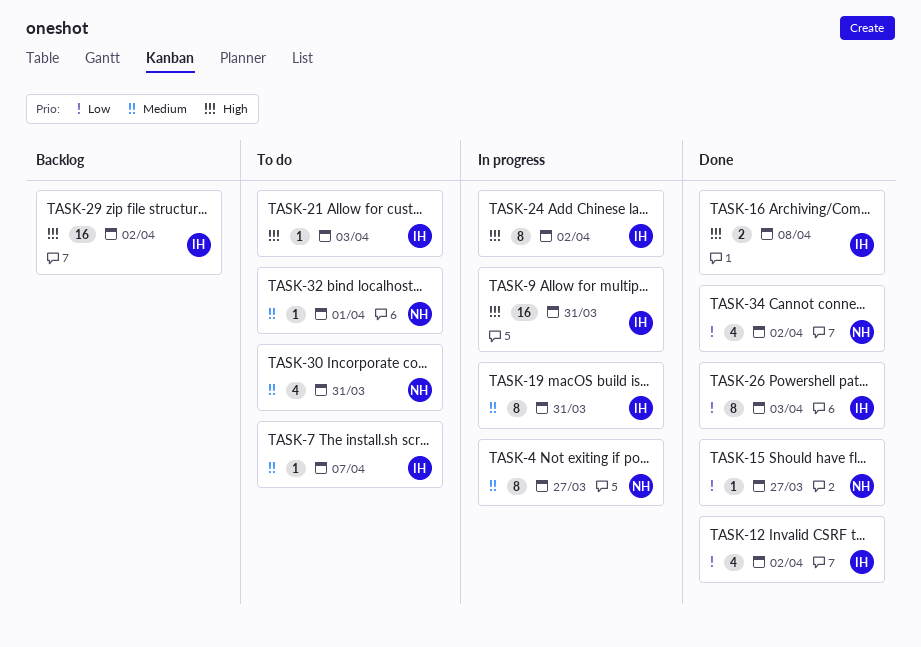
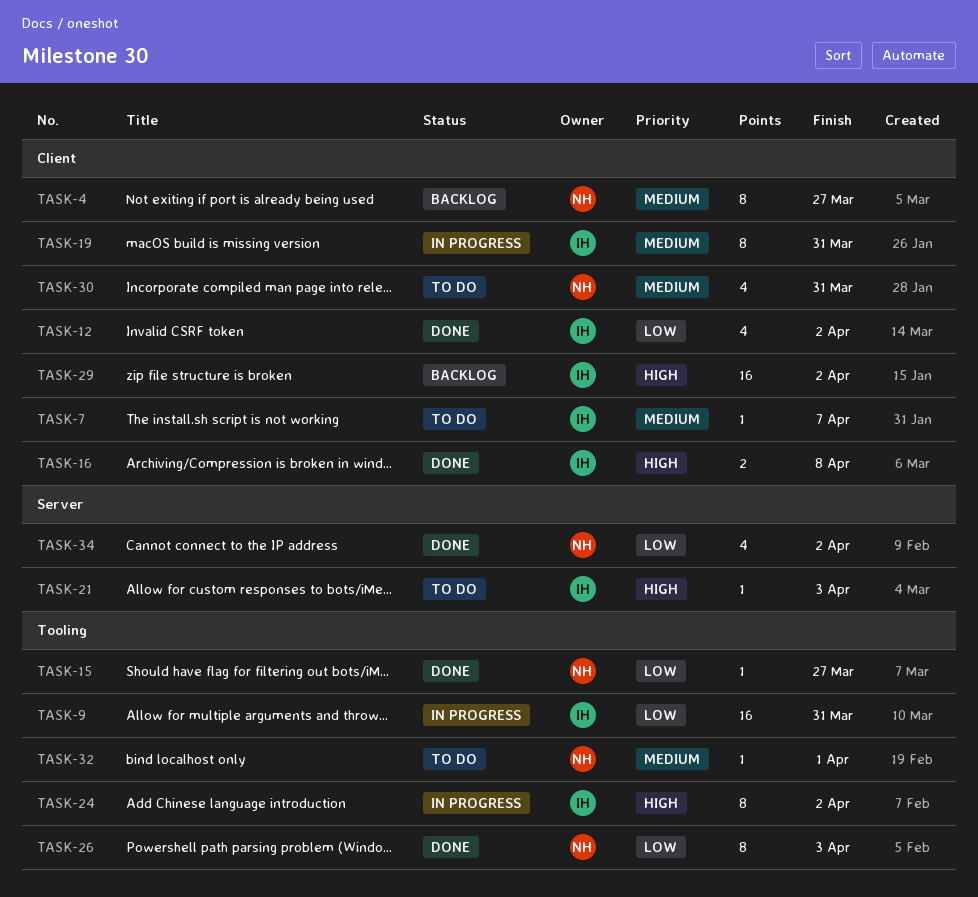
TASK-4, status: In progress -> Backlog
TASK-9, priority: High -> Low
TASK-26, owner: IH -> NH

